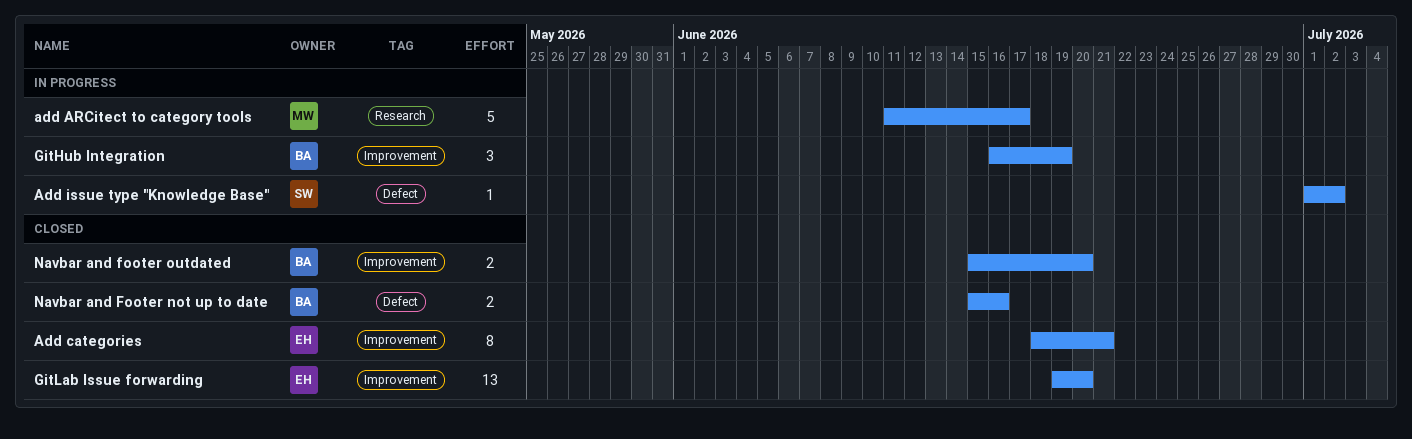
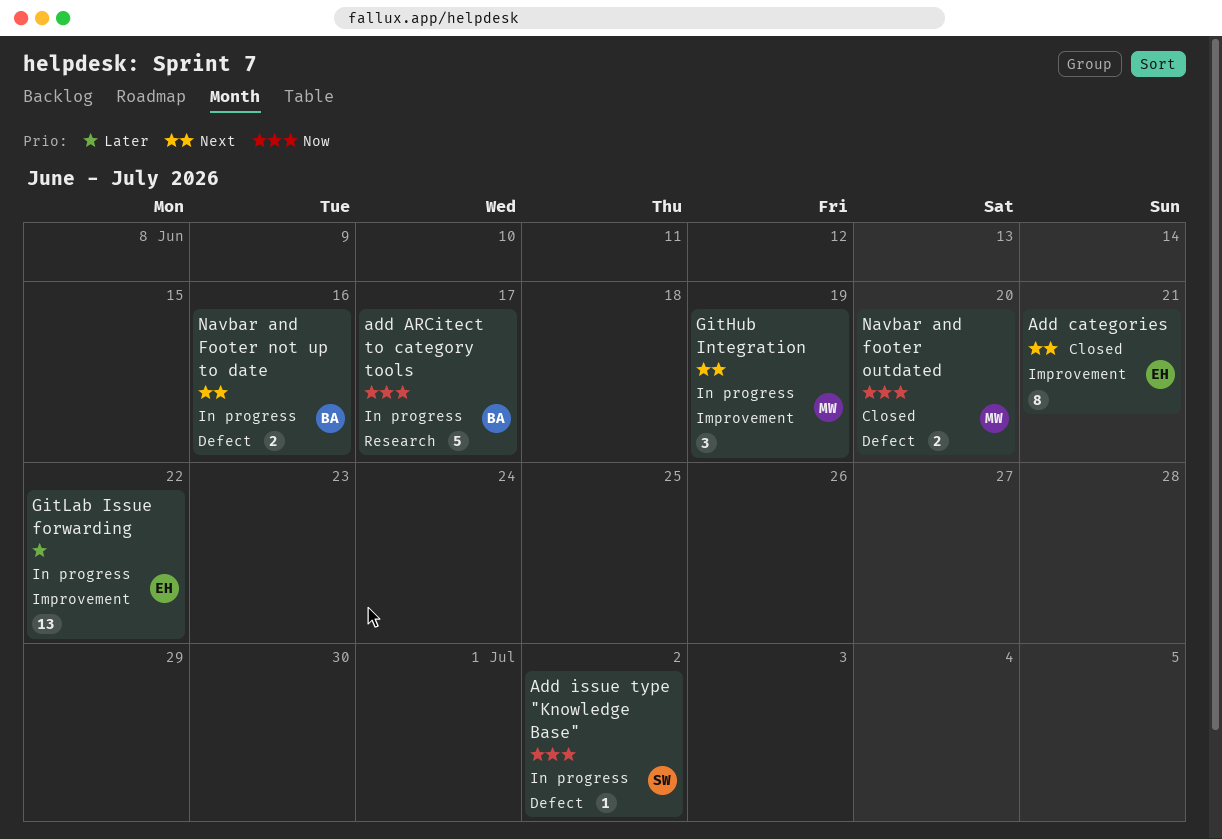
add ARCitect to category tools, owner: MW -> BA
GitHub Integration, owner: BA -> MW
GitLab Issue forwarding, status: Closed -> In progress
GitLab Issue forwarding, due: Jun 20 -> Jun 22
Navbar and Footer not up to date, status: Closed -> In progress
Navbar and footer outdated, owner: BA -> MW
Navbar and footer outdated, label: Improvement -> Defect

